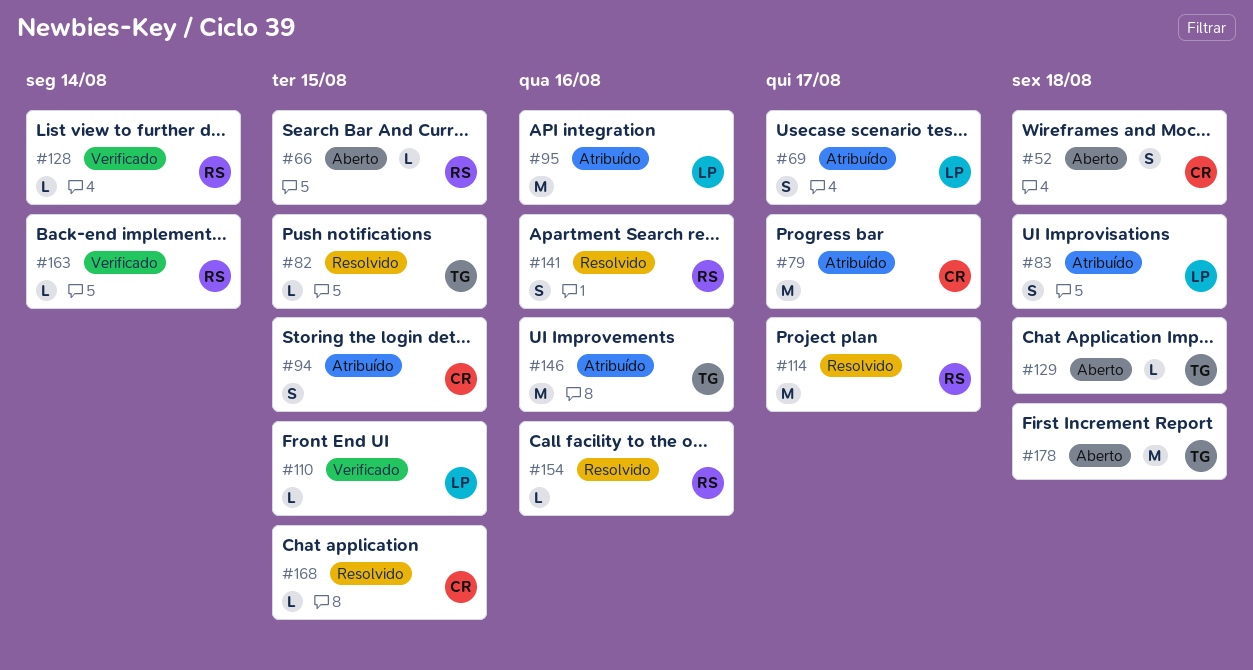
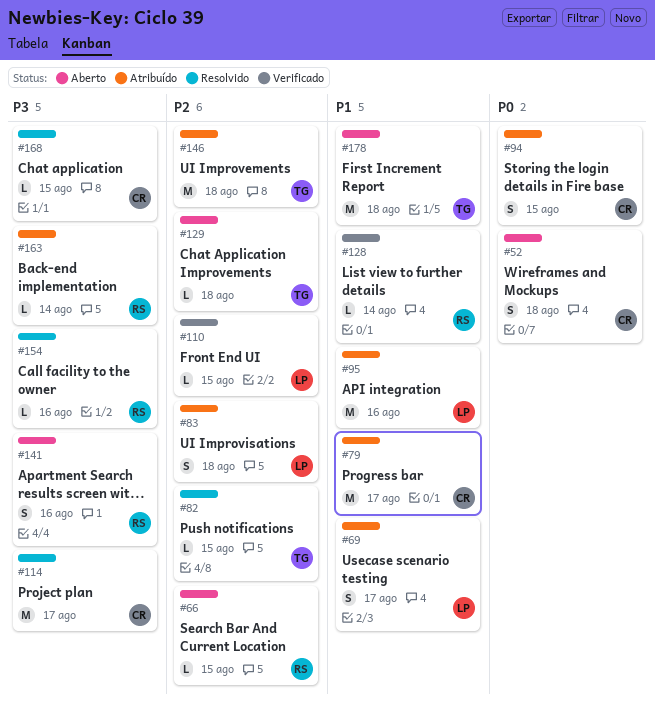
#114, owner: RS -> CR
#141, status: Resolvido -> Aberto
#146, due: Aug 16 -> Aug 18
#163, status: Verificado -> Atribuído

